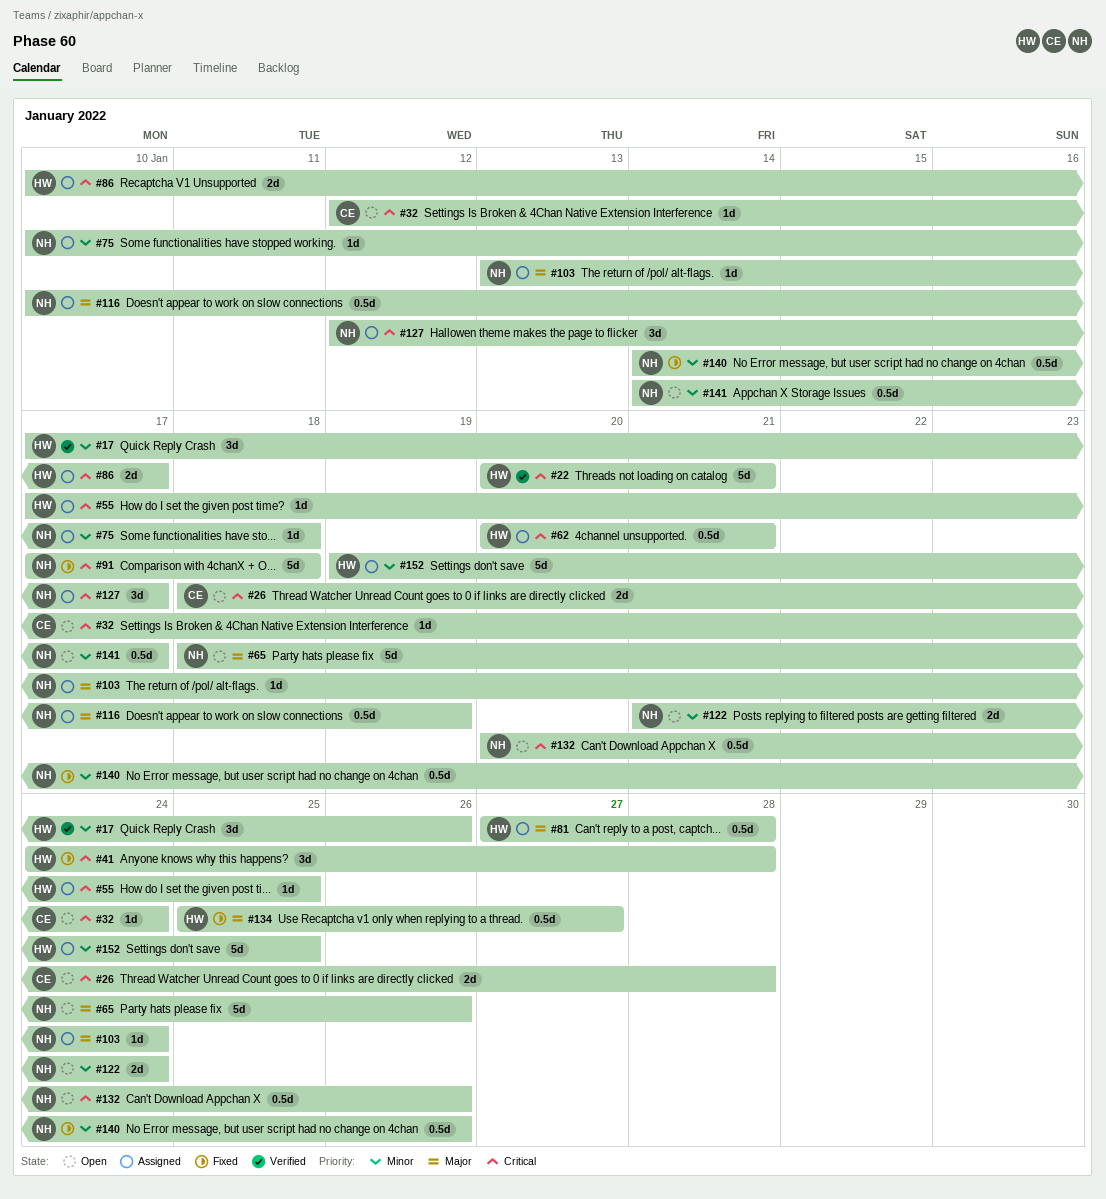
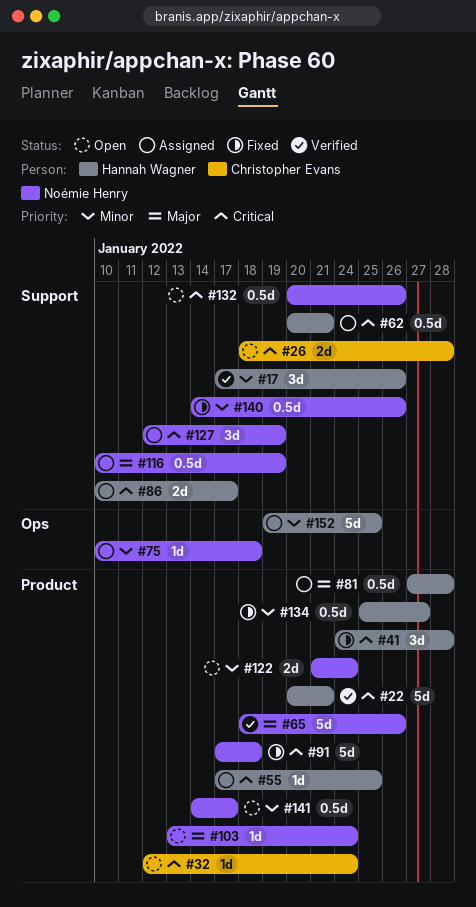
#65, status: Open -> Verified
#103, status: Assigned -> Open
#127, due: Jan 17 -> Jan 19
#134, priority: Major -> Minor

